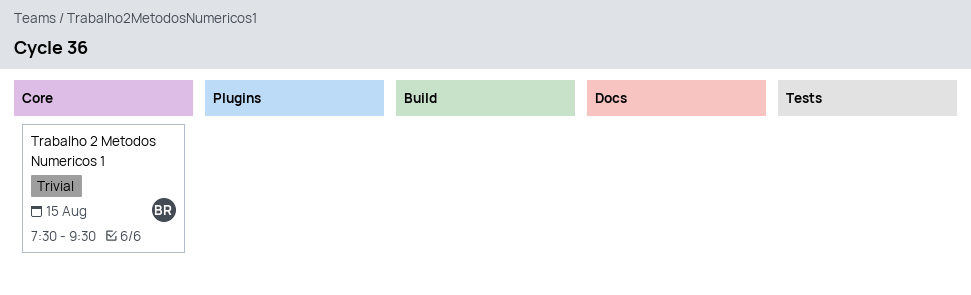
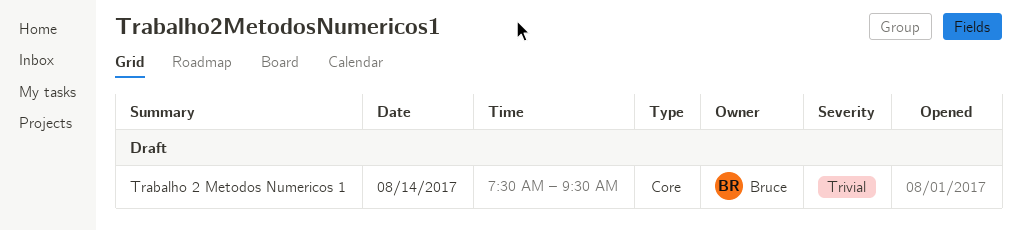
Trabalho 2 Metodos Numericos 1, day: Aug 15 -> Aug 14

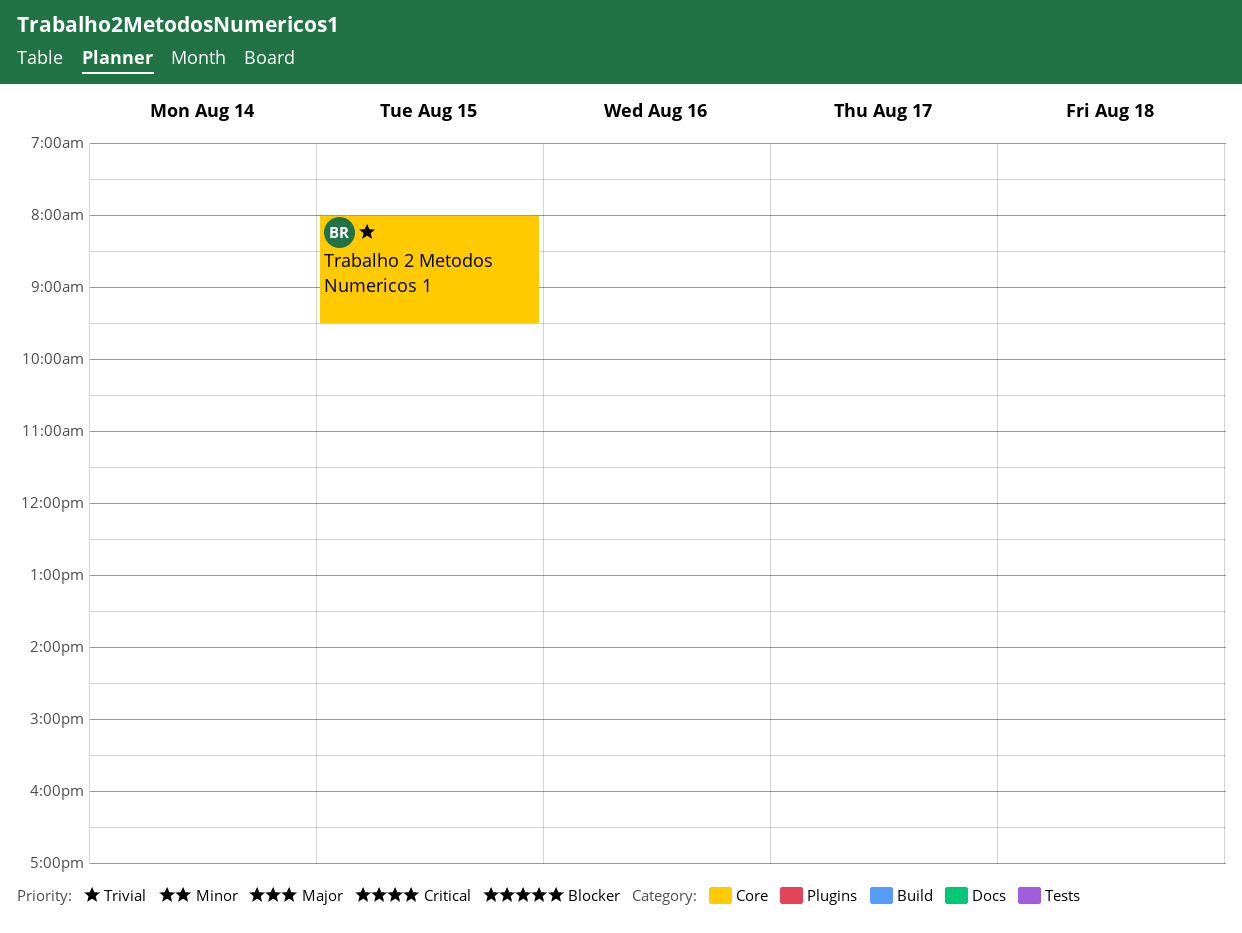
Trabalho 2 Metodos Numericos 1, day: Aug 14 -> Aug 15
Trabalho 2 Metodos Numericos 1, begins: 07:30 -> 08:00

